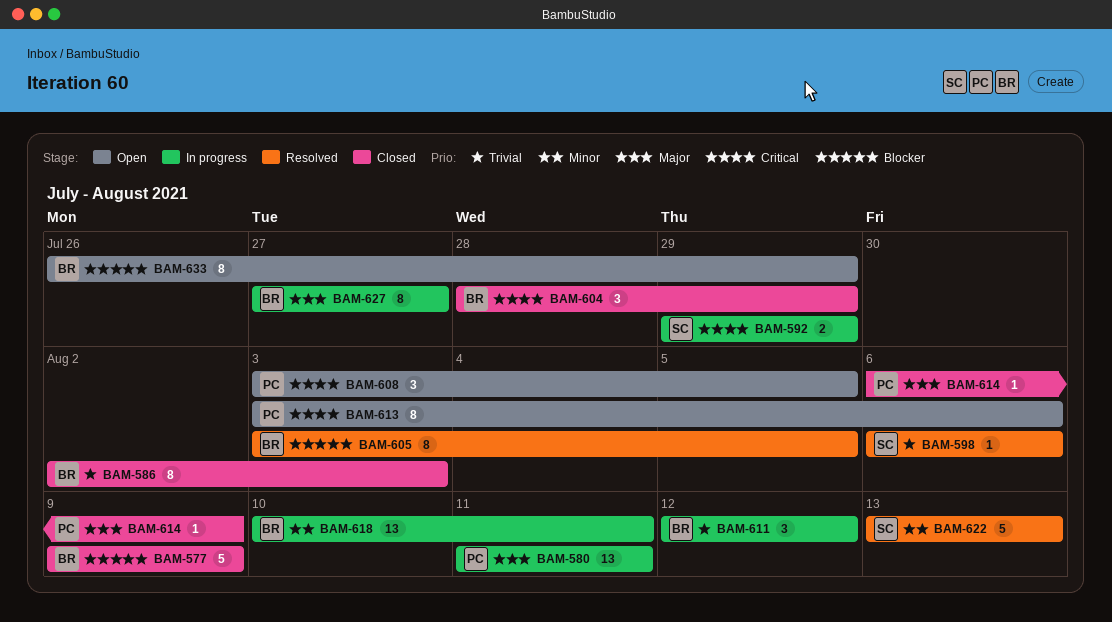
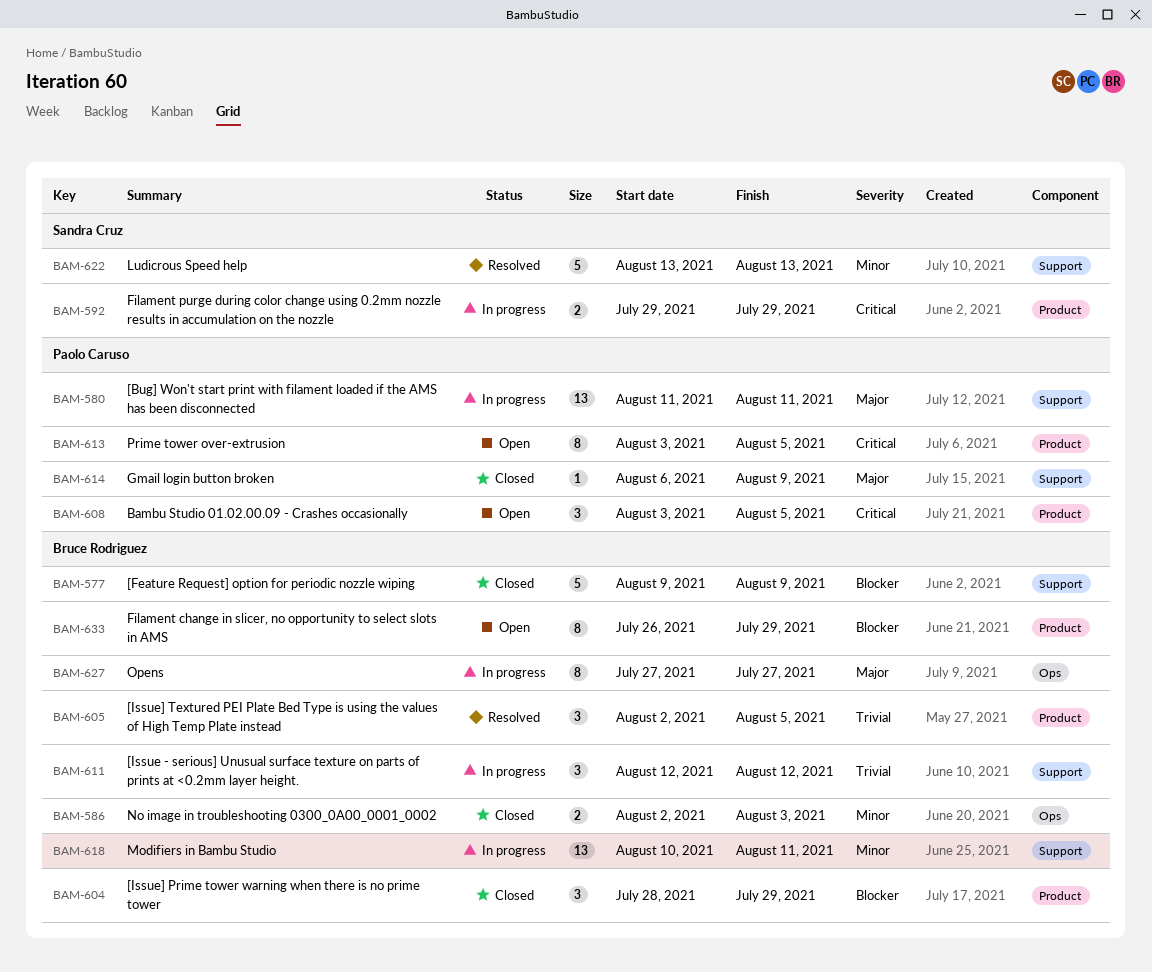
BAM-586, priority: Trivial -> Minor
BAM-586, estimate: 8 -> 2
BAM-598: present -> none
BAM-604, priority: Critical -> Blocker
BAM-605, priority: Blocker -> Trivial
BAM-605, estimate: 8 -> 3
BAM-605, start: Aug 3 -> Aug 2
BAM-613, due: Aug 6 -> Aug 5

